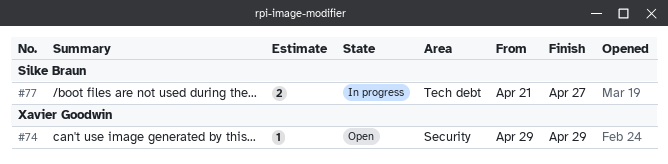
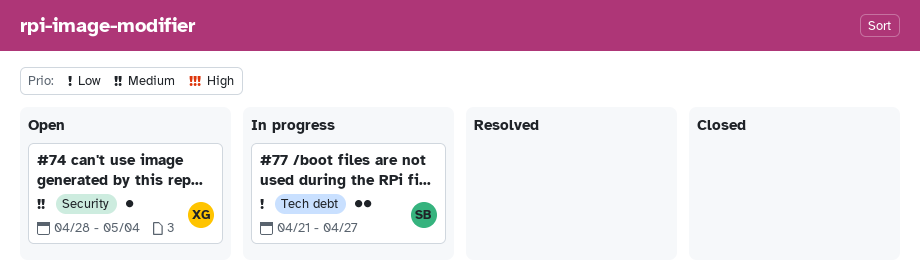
#74, start: Apr 29 -> Apr 28
#74, due: Apr 29 -> May 4

